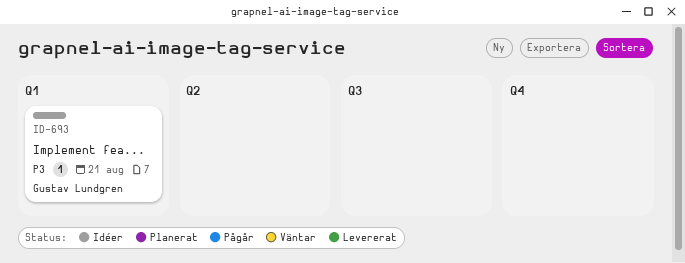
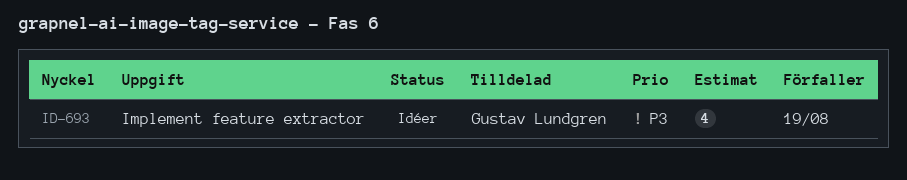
ID-693, estimate: 1 -> 4
ID-693, due: Aug 21 -> Aug 19

